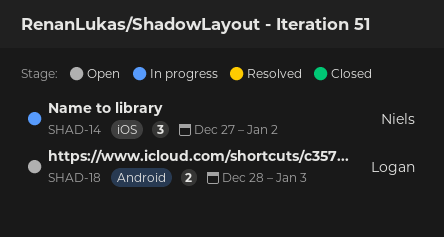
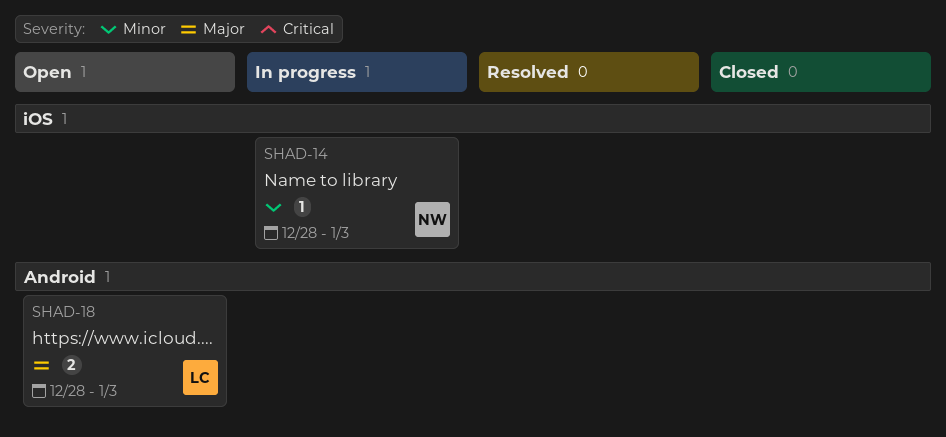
SHAD-14, estimate: 3 -> 1
SHAD-14, start: Dec 27 -> Dec 28
SHAD-14, due: Jan 2 -> Jan 3

